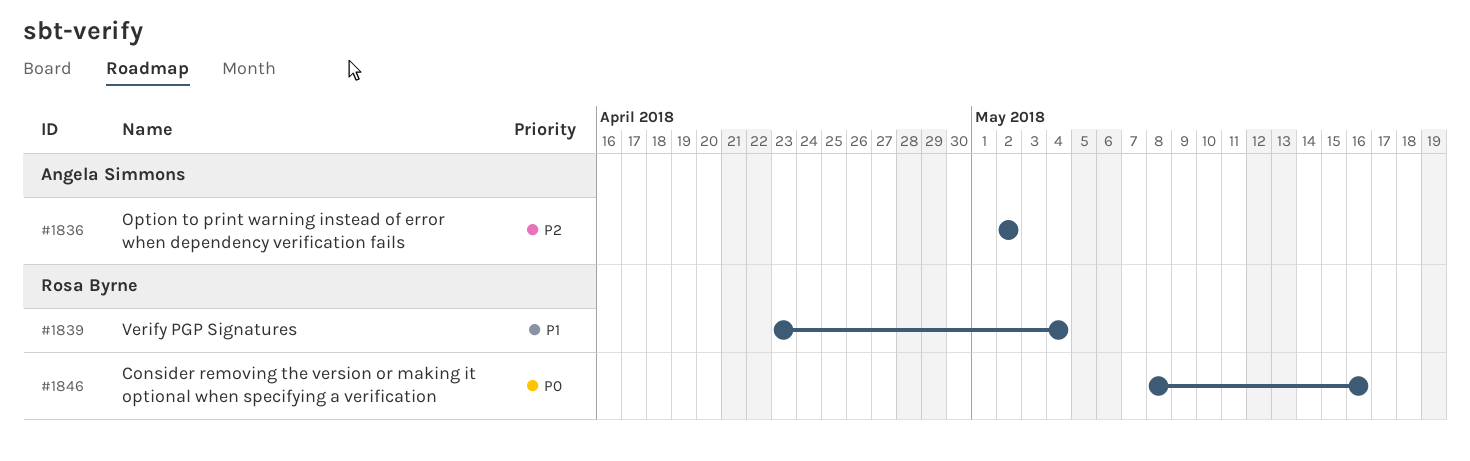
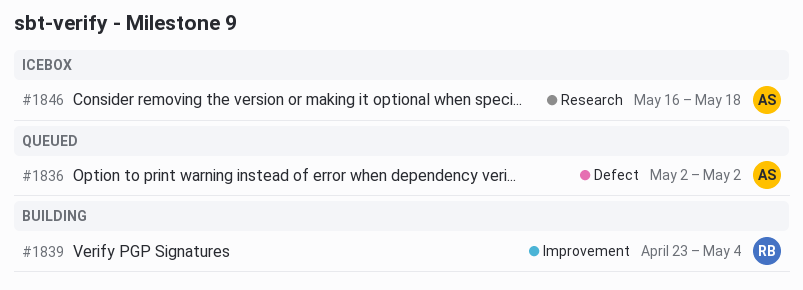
#1846, owner: Rosa Byrne -> Angela Simmons
#1846, start: May 8 -> May 16
#1846, due: May 16 -> May 18

